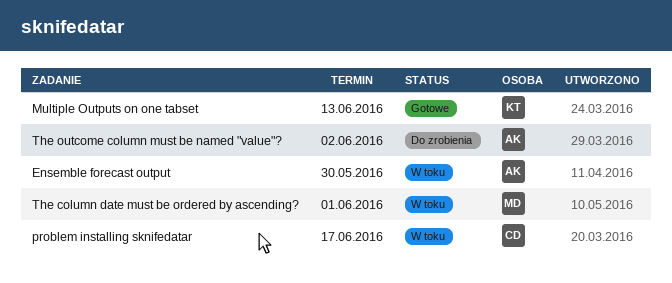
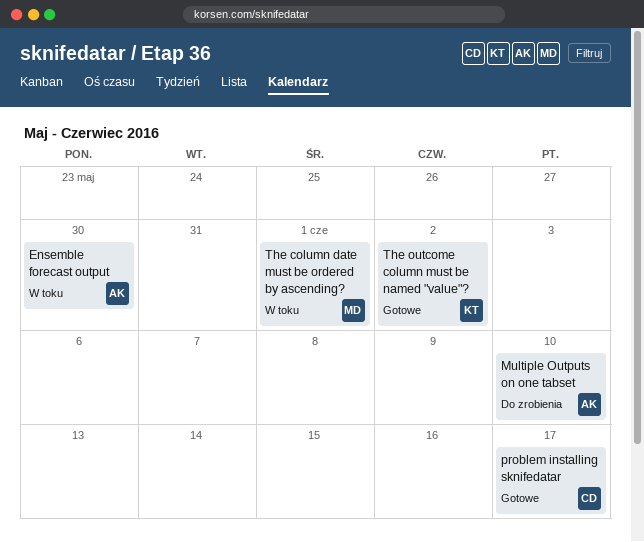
Multiple Outputs on one tabset, status: Gotowe -> Do zrobienia
Multiple Outputs on one tabset, owner: KT -> AK
Multiple Outputs on one tabset, due: Jun 13 -> Jun 10
problem installing sknifedatar, status: W toku -> Gotowe
The outcome column must be named "value"?, status: Do zrobienia -> Gotowe
The outcome column must be named "value"?, owner: AK -> KT

